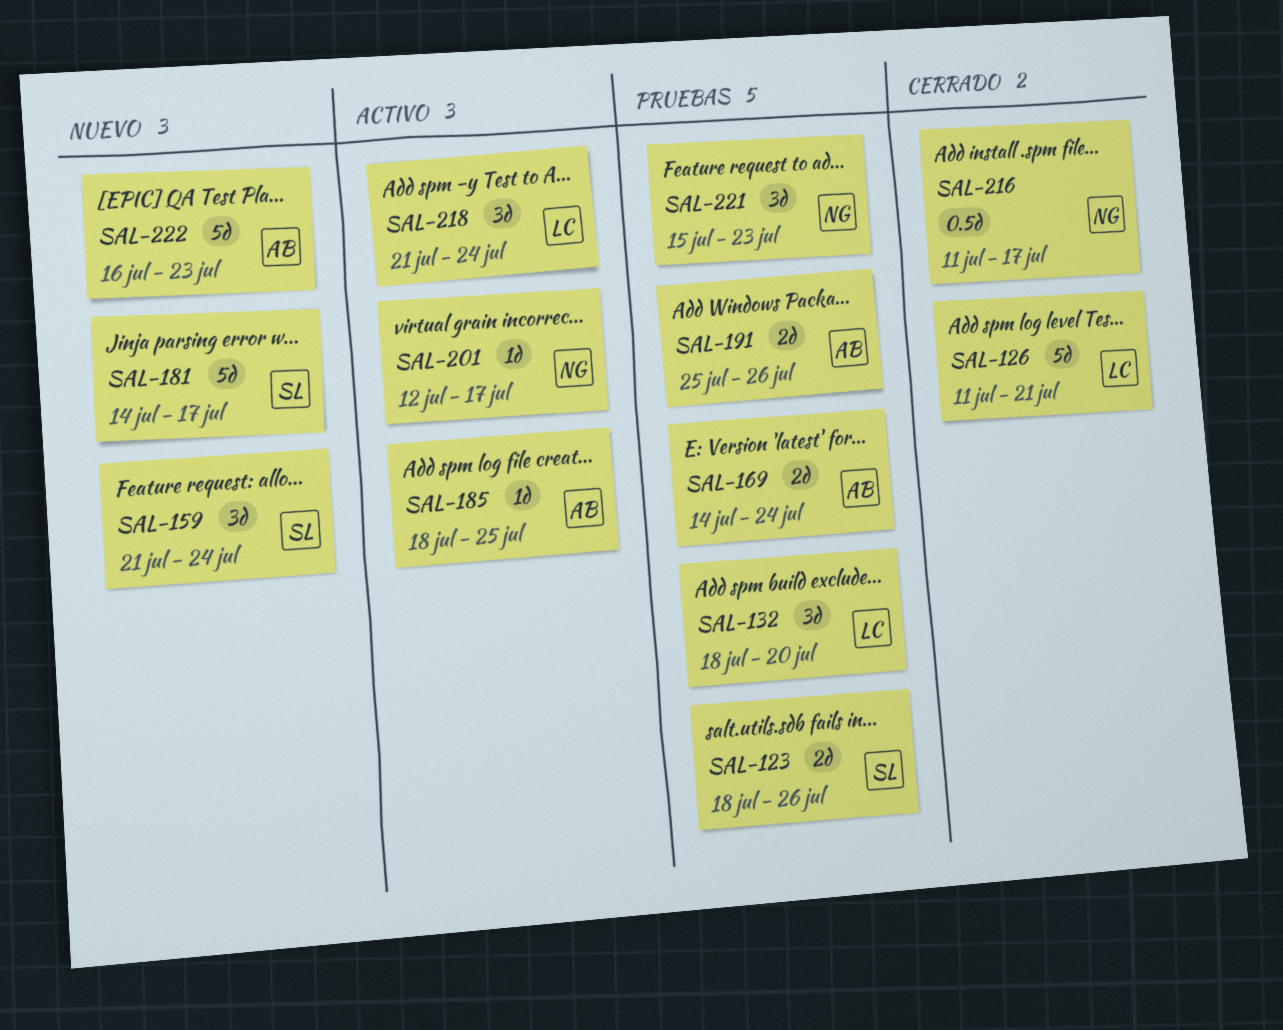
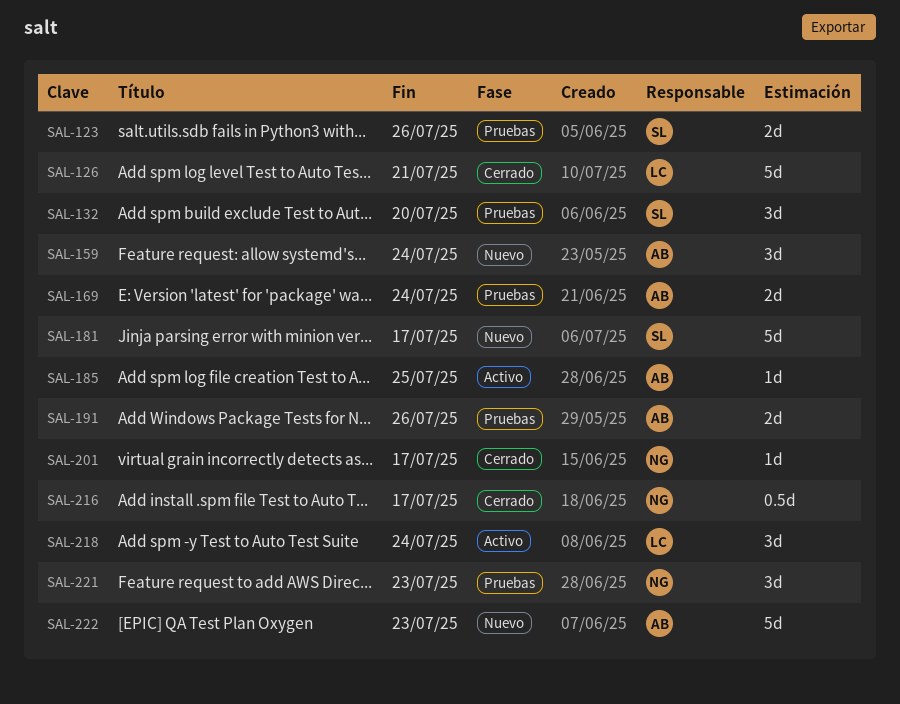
SAL-132, owner: LC -> SL
SAL-159, owner: SL -> AB
SAL-201, status: Activo -> Cerrado

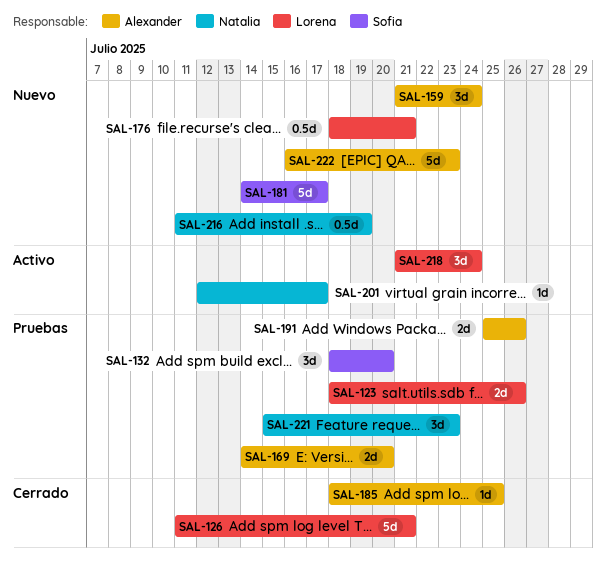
SAL-123, owner: Sofia -> Lorena
SAL-169, due: Jul 24 -> Jul 20
SAL-176: none -> present
SAL-185, status: Activo -> Cerrado
SAL-201, status: Cerrado -> Activo
SAL-216, status: Cerrado -> Nuevo
SAL-216, due: Jul 17 -> Jul 19

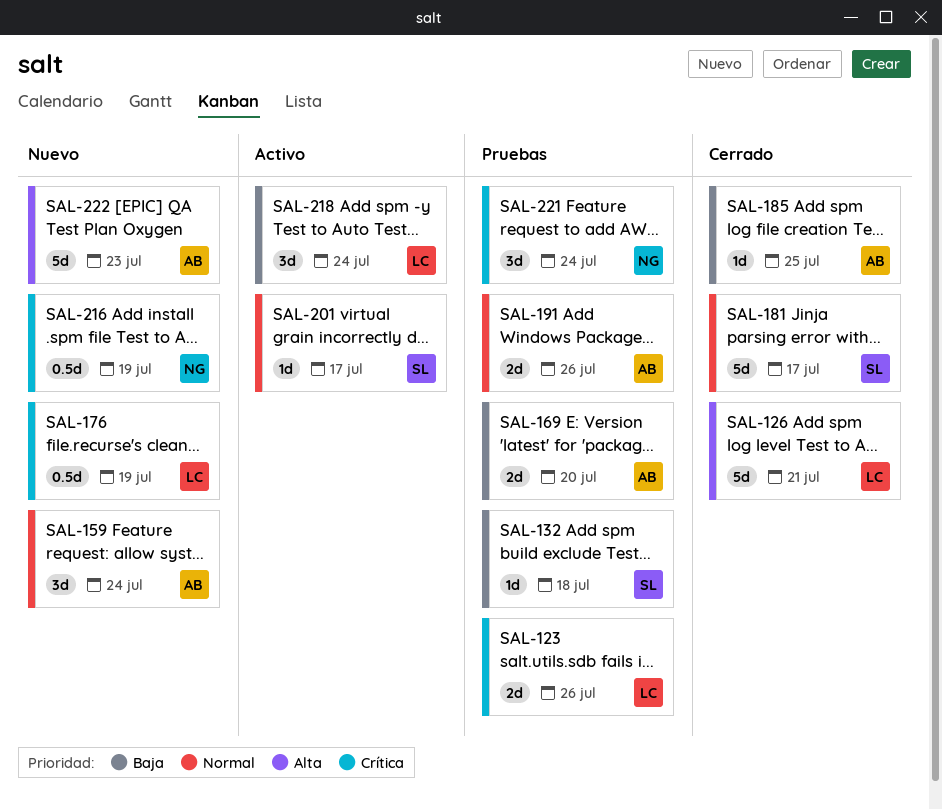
SAL-132, estimate: 3d -> 1d
SAL-132, due: Jul 20 -> Jul 18
SAL-176, due: Jul 21 -> Jul 19
SAL-181, status: Nuevo -> Cerrado
SAL-201, owner: Natalia -> Sofia
SAL-221, due: Jul 23 -> Jul 24

